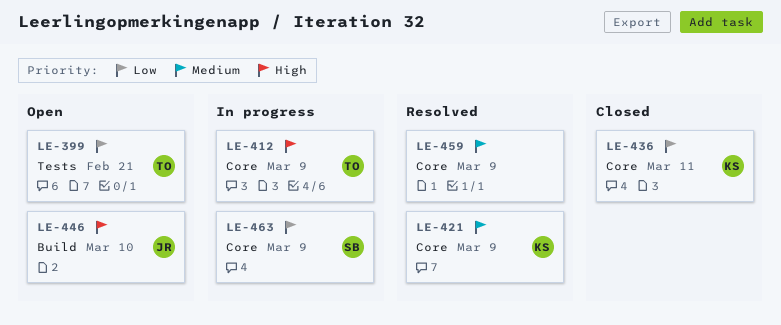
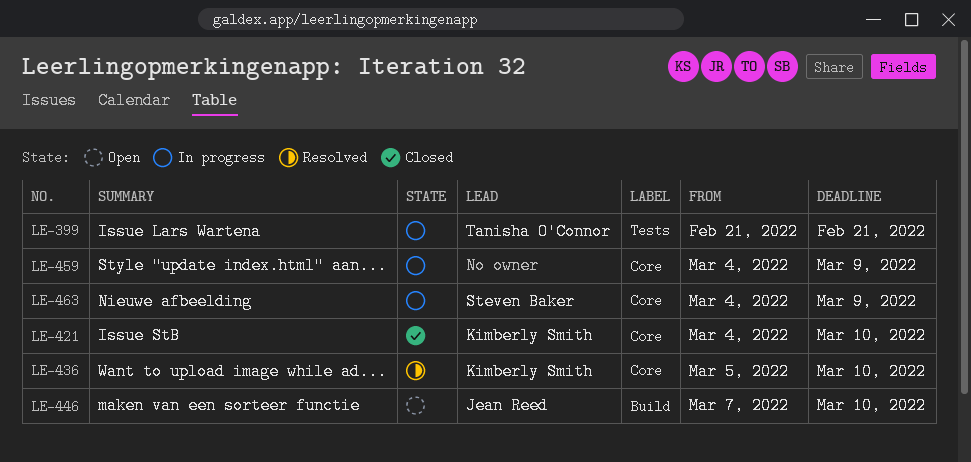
LE-399, status: Open -> In progress
LE-412: present -> none
LE-421, status: Resolved -> Closed
LE-421, due: Mar 9 -> Mar 10
LE-436, status: Closed -> Resolved
LE-436, due: Mar 11 -> Mar 10
LE-459, status: Resolved -> In progress

